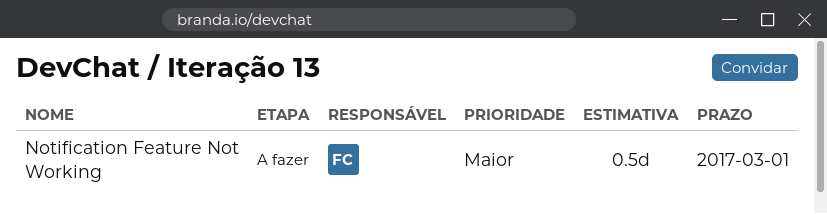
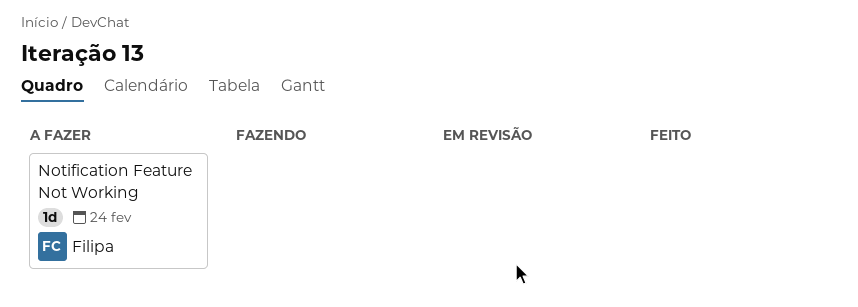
Notification Feature Not Working, estimate: 0.5d -> 1d
Notification Feature Not Working, due: Mar 1 -> Feb 24

